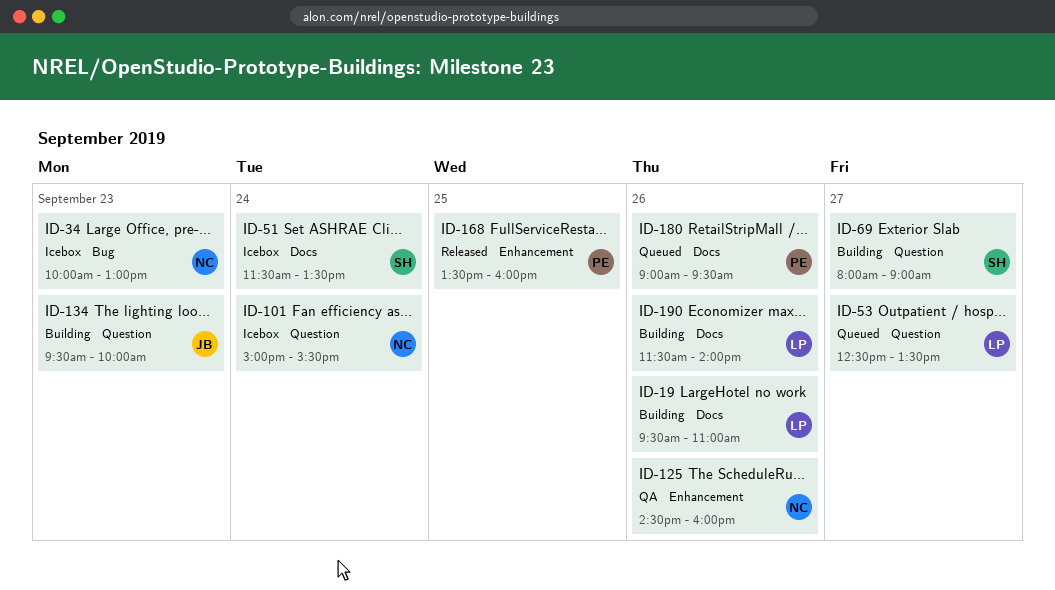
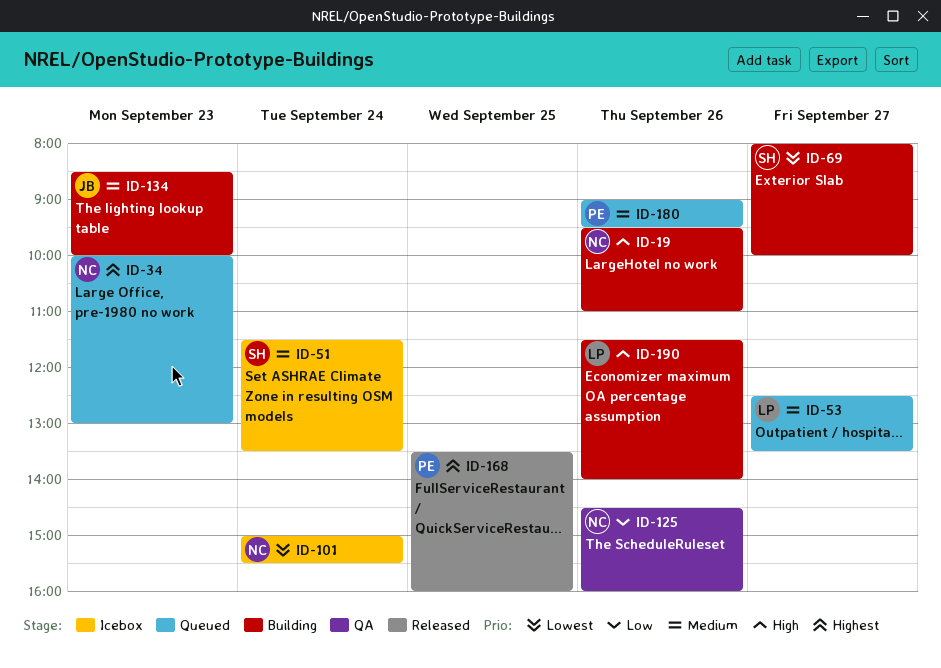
ID-19, owner: LP -> NC
ID-34, status: Icebox -> Queued
ID-69, ends: 09:00 -> 10:00
ID-134, begins: 09:30 -> 08:30

